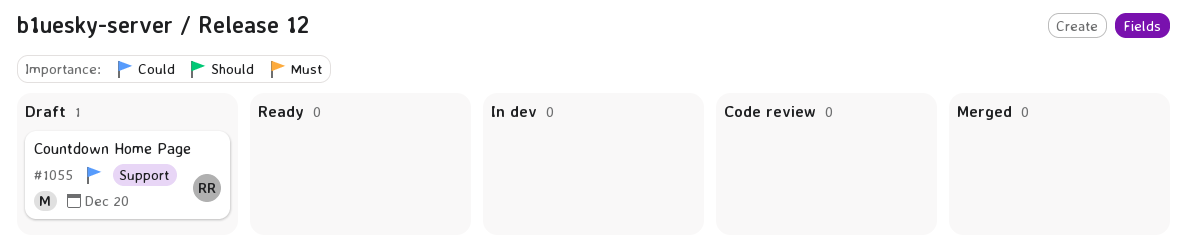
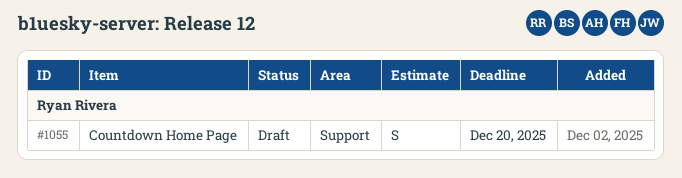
#1055, estimate: M -> S

